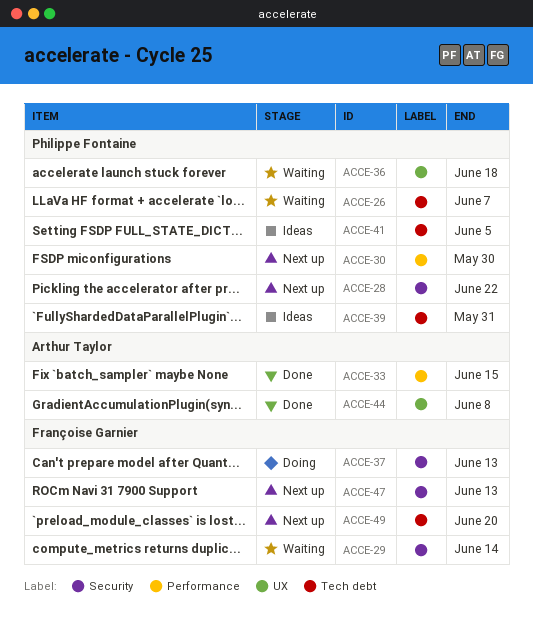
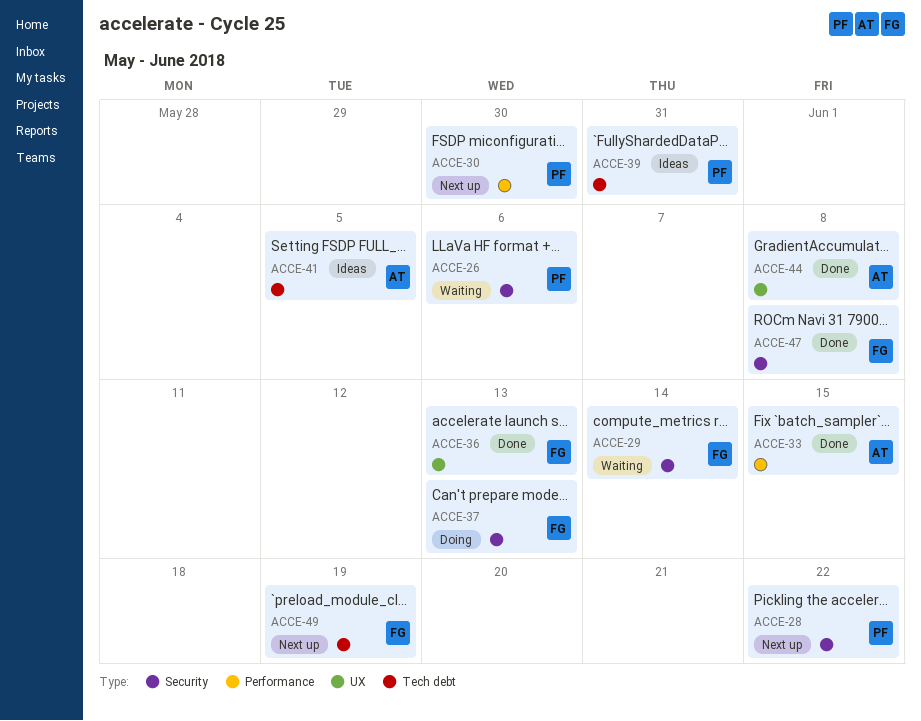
ACCE-26, label: Tech debt -> Security
ACCE-26, due: Jun 7 -> Jun 6
ACCE-36, status: Waiting -> Done
ACCE-36, owner: Philippe Fontaine -> Françoise Garnier
ACCE-36, due: Jun 18 -> Jun 13
ACCE-41, owner: Philippe Fontaine -> Arthur Taylor
ACCE-47, status: Next up -> Done
ACCE-47, due: Jun 13 -> Jun 8
ACCE-49, due: Jun 20 -> Jun 19

